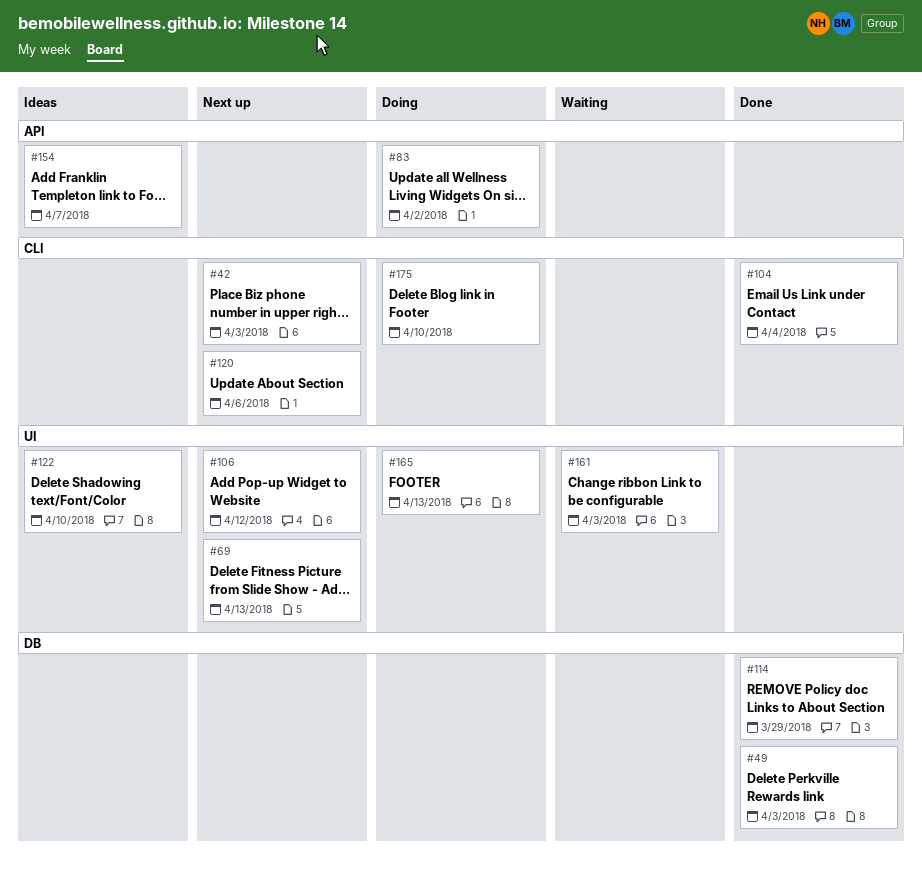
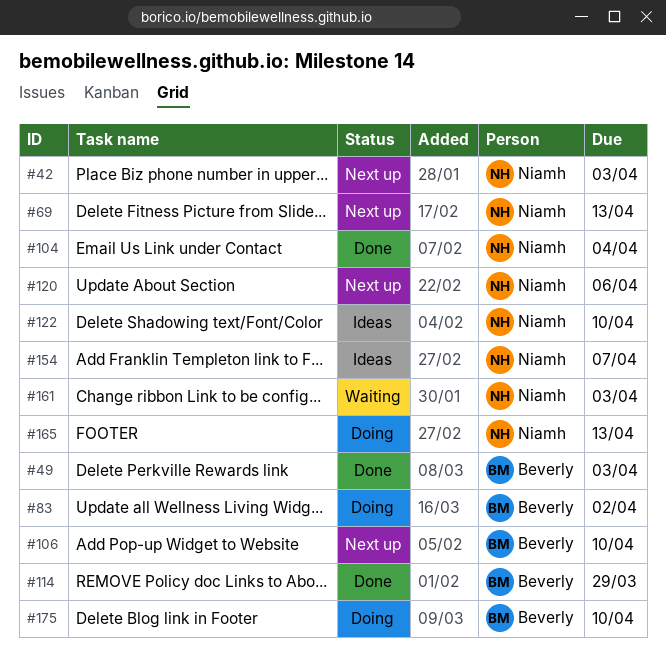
#106, due: Apr 12 -> Apr 10

